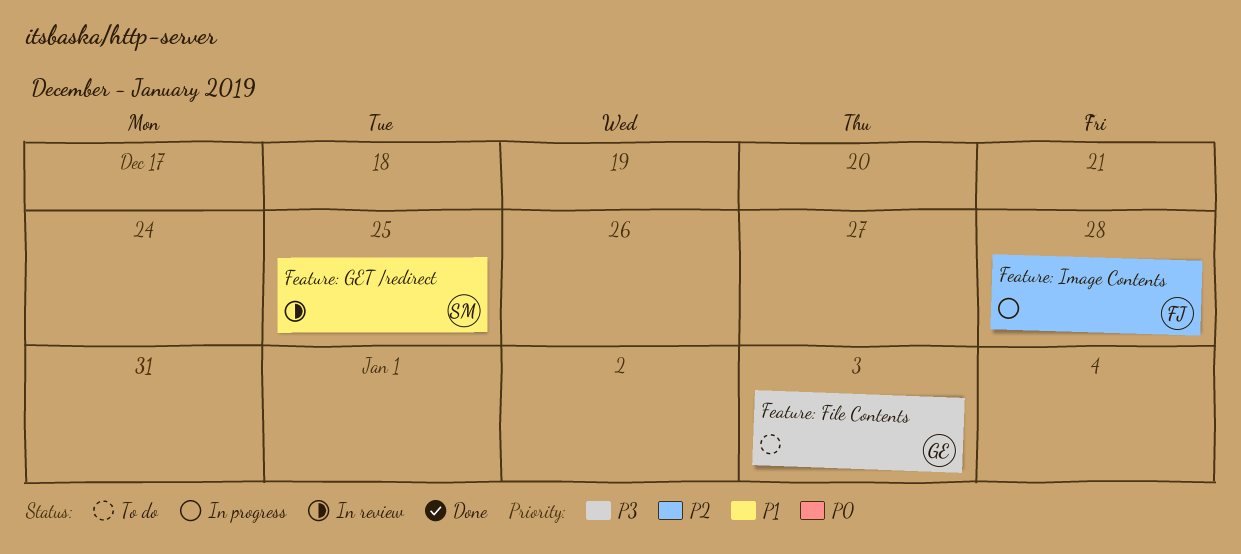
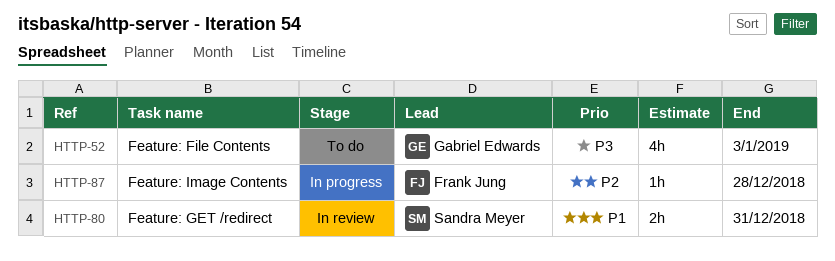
Feature: GET /redirect, due: Dec 25 -> Dec 31

